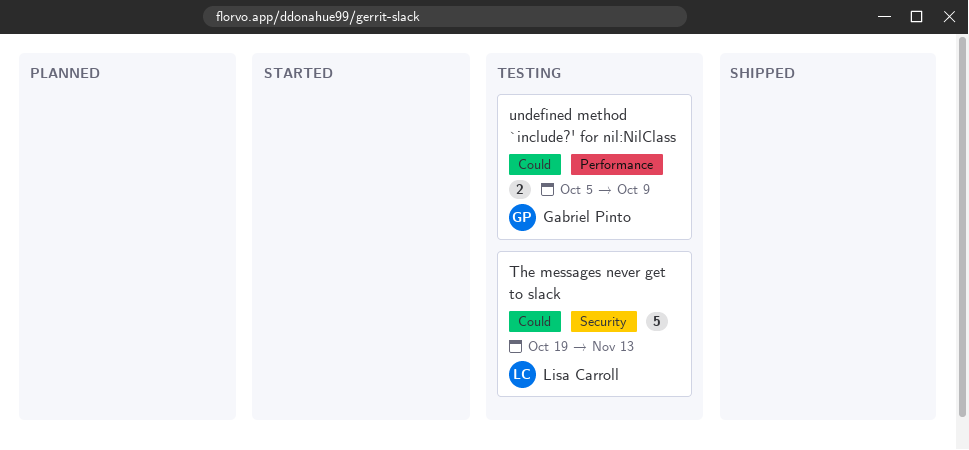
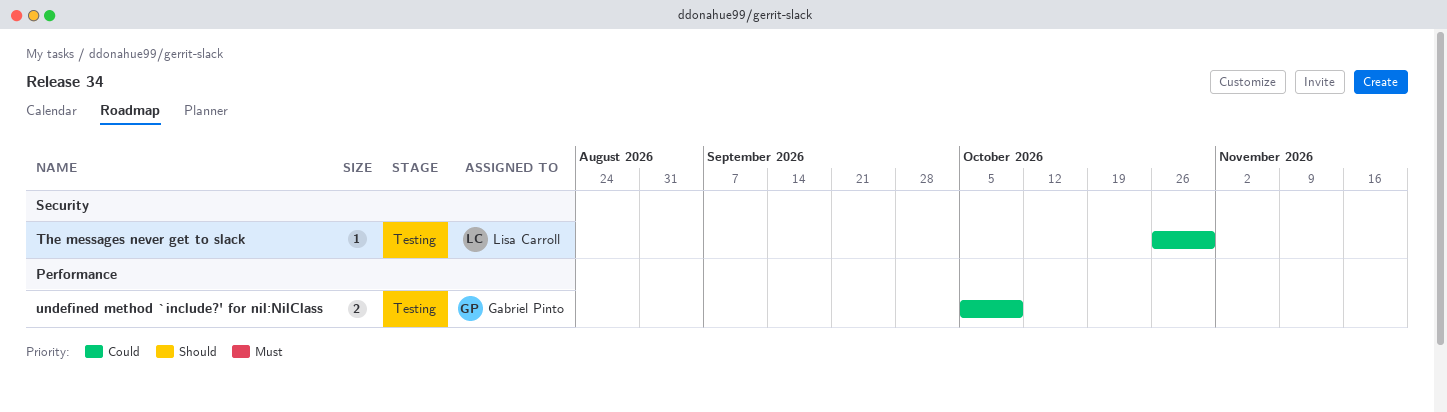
The messages never get to slack, estimate: 5 -> 1
The messages never get to slack, start: Oct 19 -> Oct 26
The messages never get to slack, due: Nov 13 -> Oct 30

